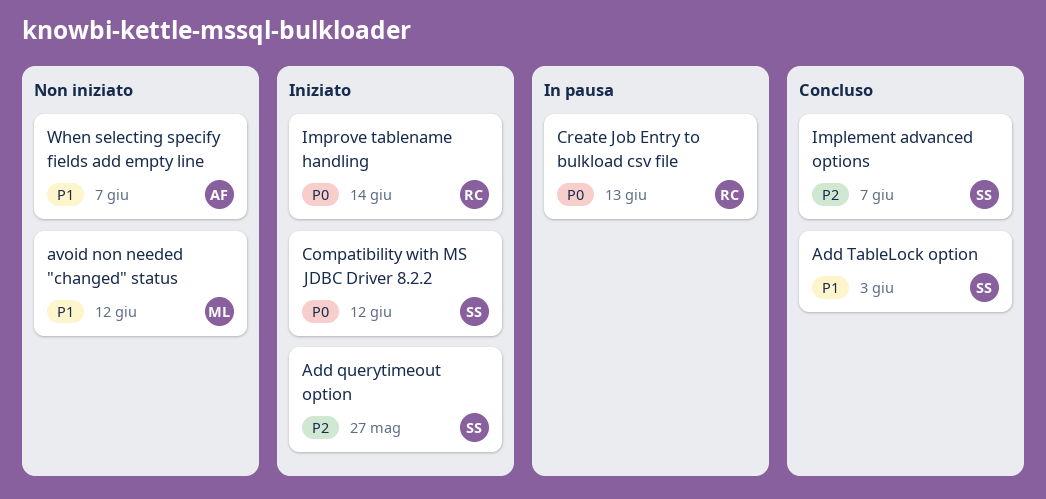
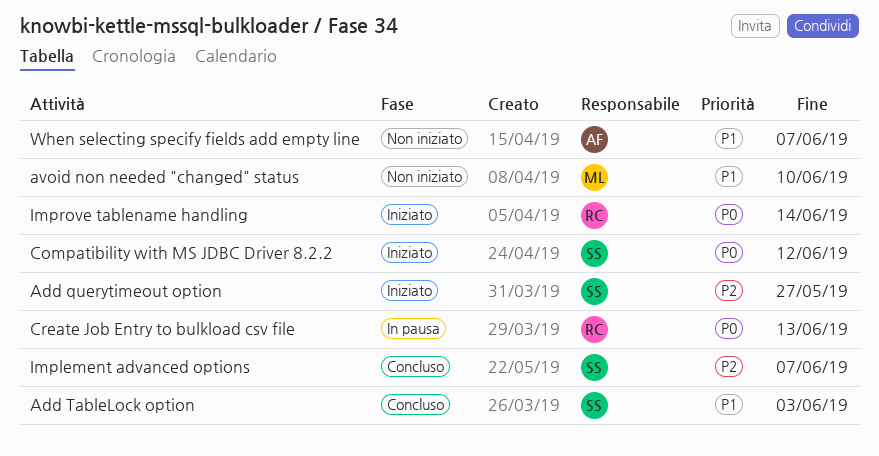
avoid non needed "changed" status, due: Jun 12 -> Jun 10

